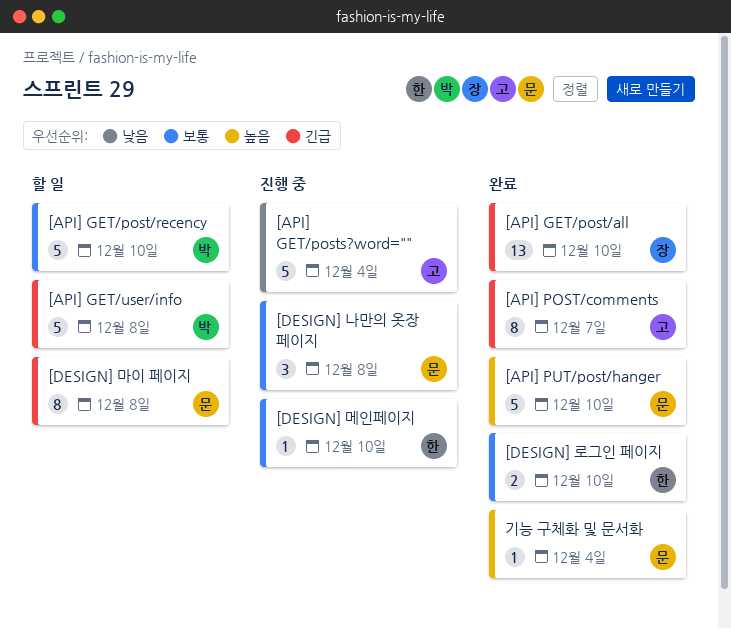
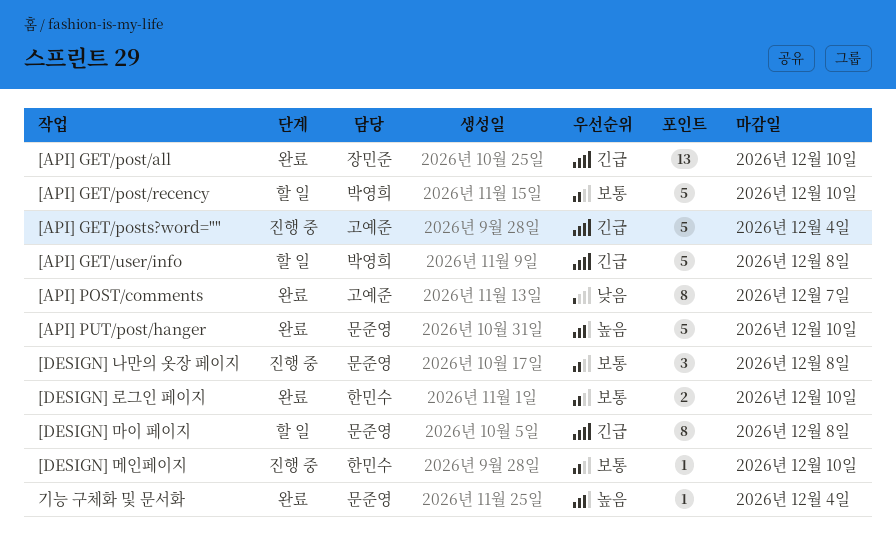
[API] GET/posts?word="", priority: 낮음 -> 긴급
[API] POST/comments, priority: 긴급 -> 낮음

